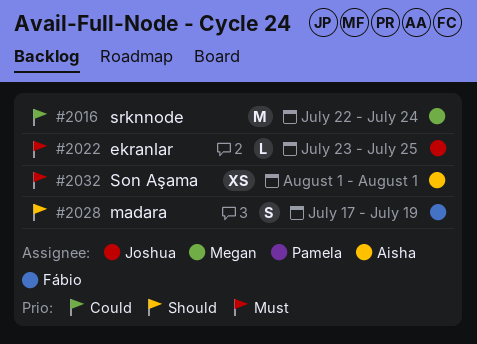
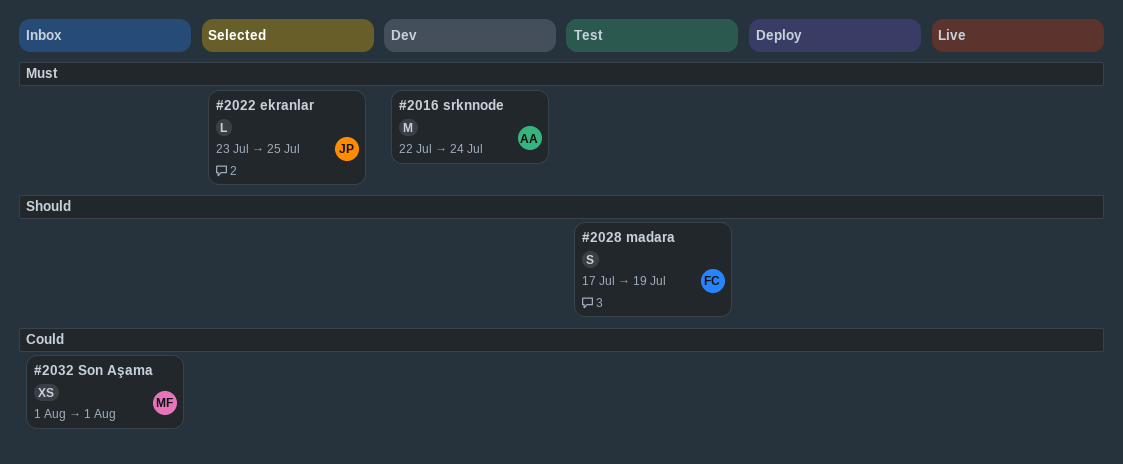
#2016, owner: Megan -> Aisha
#2016, priority: Could -> Must
#2032, owner: Aisha -> Megan
#2032, priority: Must -> Could

